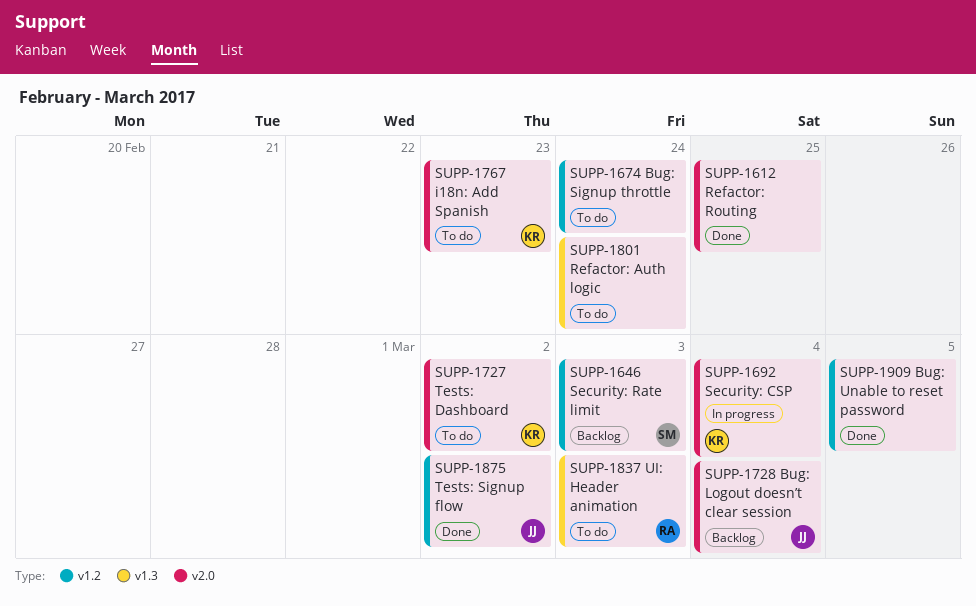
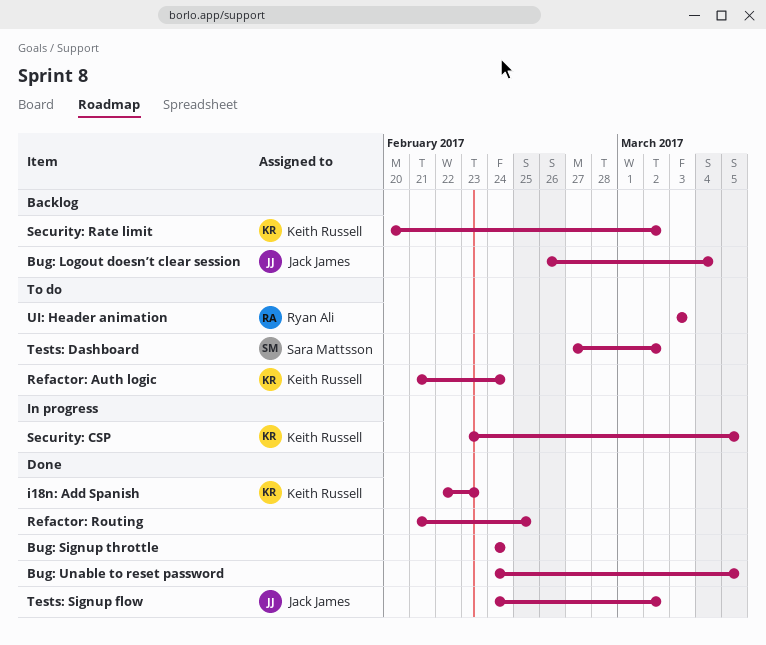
Bug: Signup throttle, status: To do -> Done
i18n: Add Spanish, status: To do -> Done
Refactor: Auth logic, owner: none -> Keith Russell
Security: CSP, due: Mar 4 -> Mar 5
Security: Rate limit, owner: Sara Mattsson -> Keith Russell
Security: Rate limit, due: Mar 3 -> Mar 2
Tests: Dashboard, owner: Keith Russell -> Sara Mattsson

